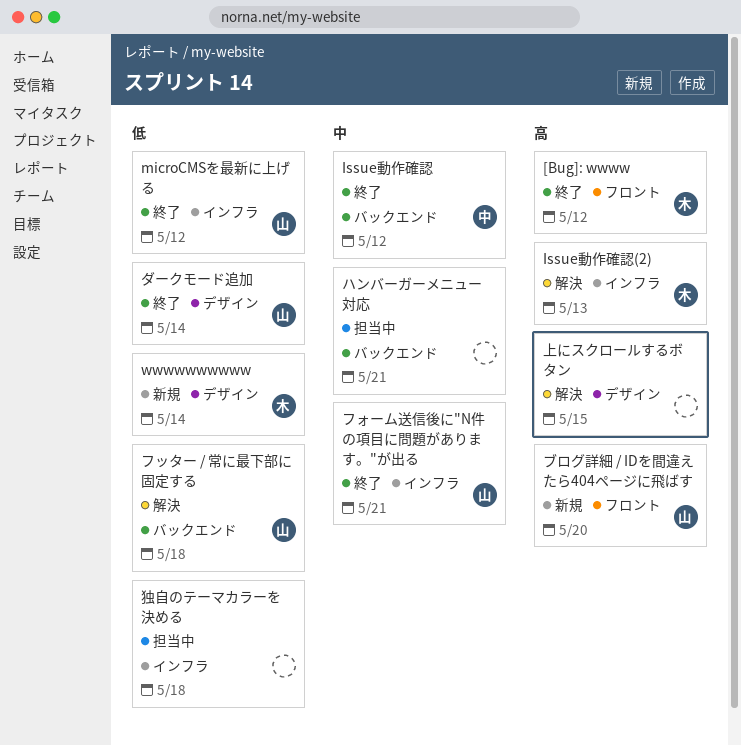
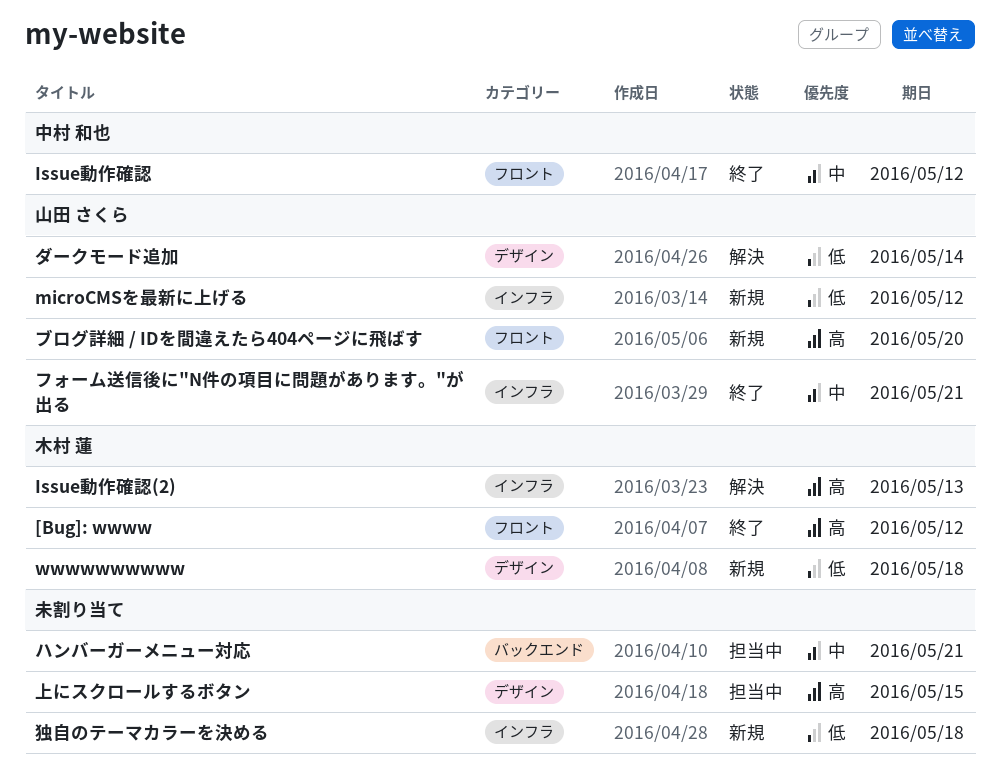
Issue動作確認, label: バックエンド -> フロント
microCMSを最新に上げる, status: 終了 -> 新規
wwwwwwwwww, due: May 14 -> May 18
ダークモード追加, status: 終了 -> 解決
フッター / 常に最下部に固定する: present -> none
上にスクロールするボタン, status: 解決 -> 担当中
独自のテーマカラーを決める, status: 担当中 -> 新規

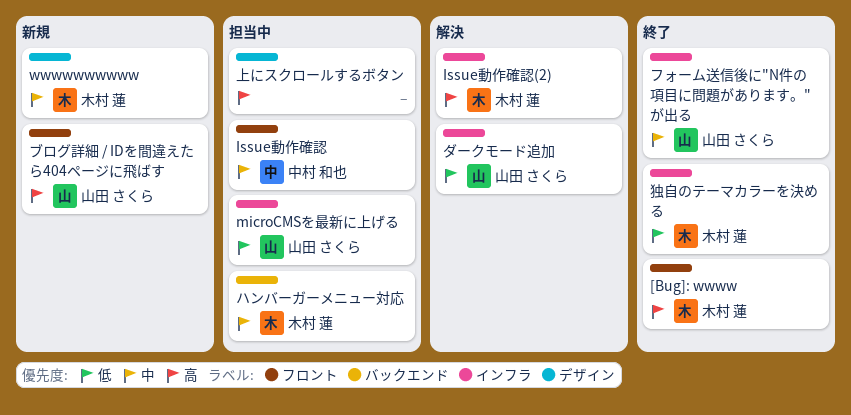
Issue動作確認, status: 終了 -> 担当中
microCMSを最新に上げる, status: 新規 -> 担当中
wwwwwwwwww, priority: 低 -> 中
ダークモード追加, label: デザイン -> インフラ
ハンバーガーメニュー対応, owner: none -> 木村 蓮
独自のテーマカラーを決める, status: 新規 -> 終了
独自のテーマカラーを決める, owner: none -> 木村 蓮

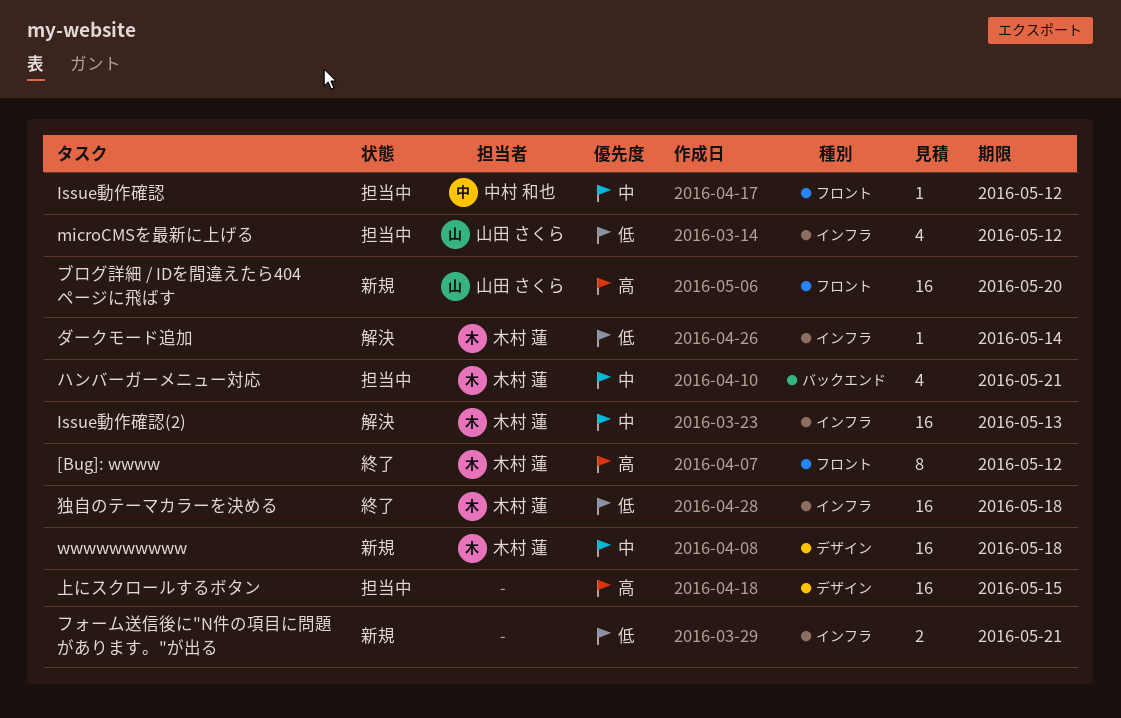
Issue動作確認(2), priority: 高 -> 中
ダークモード追加, owner: 山田 さくら -> 木村 蓮
フォーム送信後に"N件の項目に問題があります。"が出る, status: 終了 -> 新規
フォーム送信後に"N件の項目に問題があります。"が出る, owner: 山田 さくら -> none
フォーム送信後に"N件の項目に問題があります。"が出る, priority: 中 -> 低

